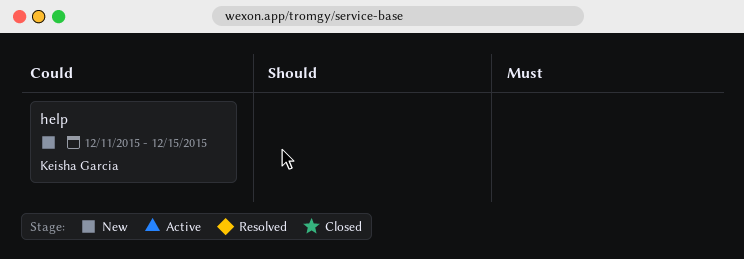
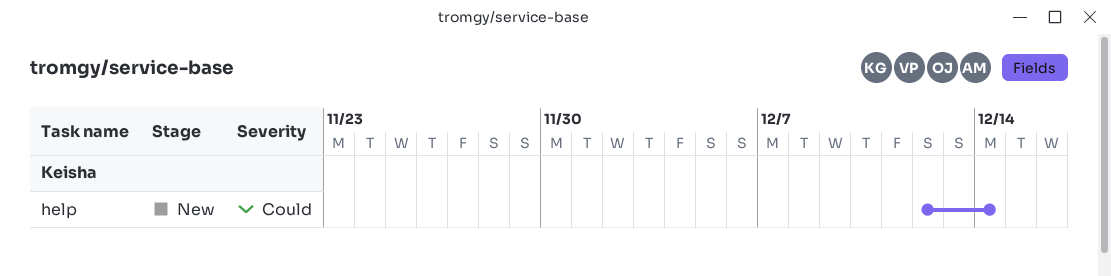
help, start: Dec 11 -> Dec 12
help, due: Dec 15 -> Dec 14

